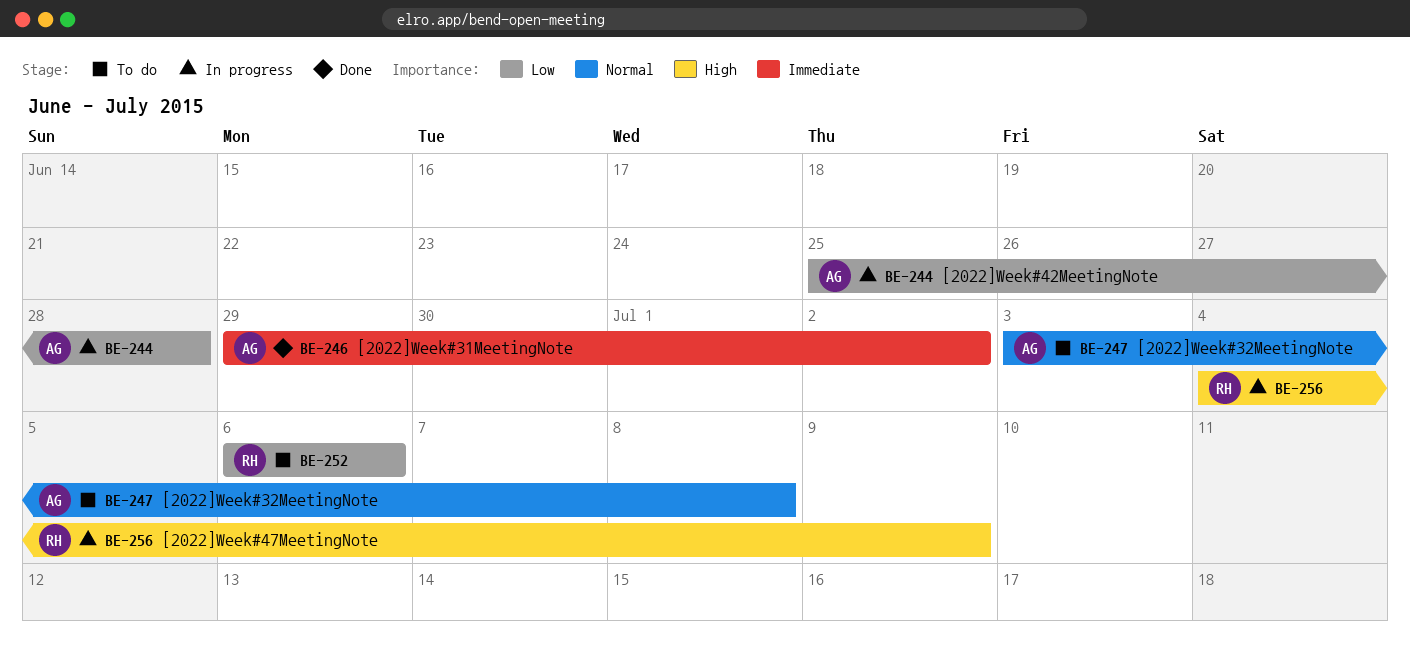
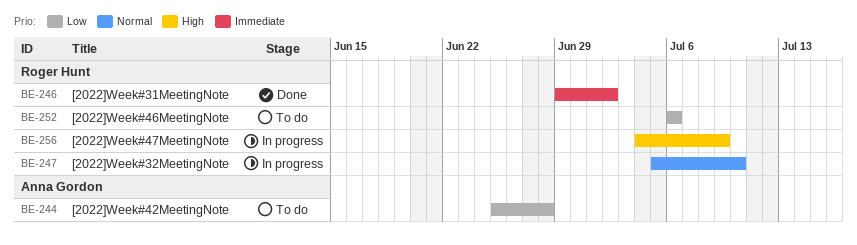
BE-244, status: In progress -> To do
BE-246, owner: Anna Gordon -> Roger Hunt
BE-247, status: To do -> In progress
BE-247, owner: Anna Gordon -> Roger Hunt
BE-247, start: Jul 3 -> Jul 5
BE-247, due: Jul 8 -> Jul 10

